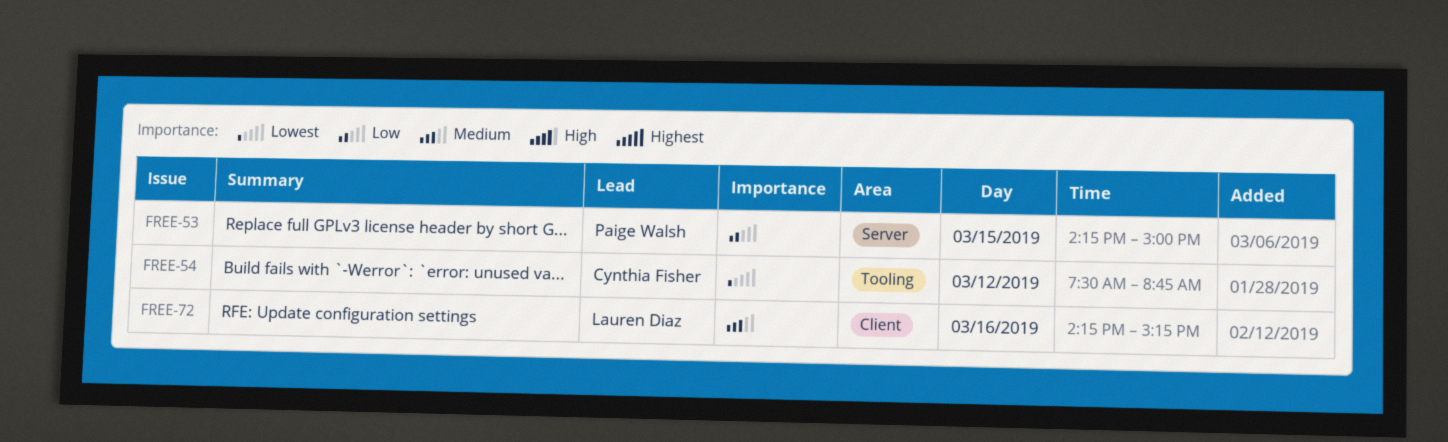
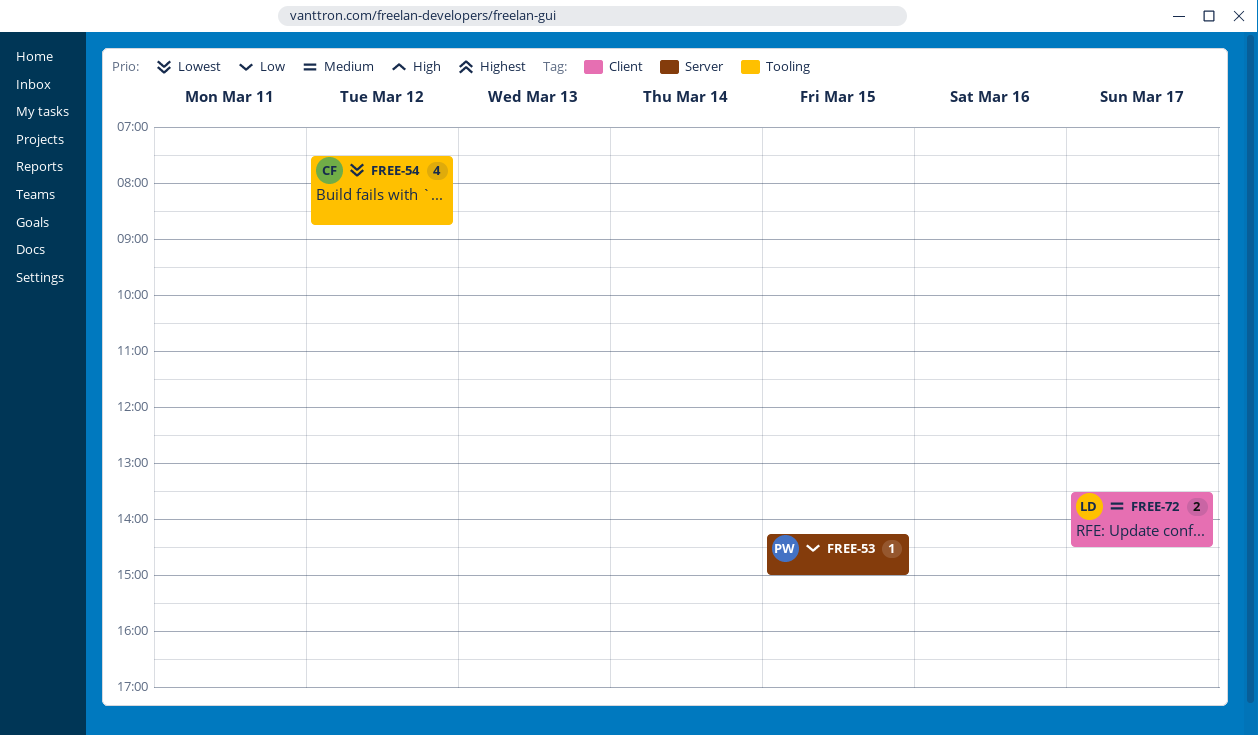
FREE-72, day: Mar 16 -> Mar 17
FREE-72, begins: 14:15 -> 13:30
FREE-72, ends: 15:15 -> 14:30

